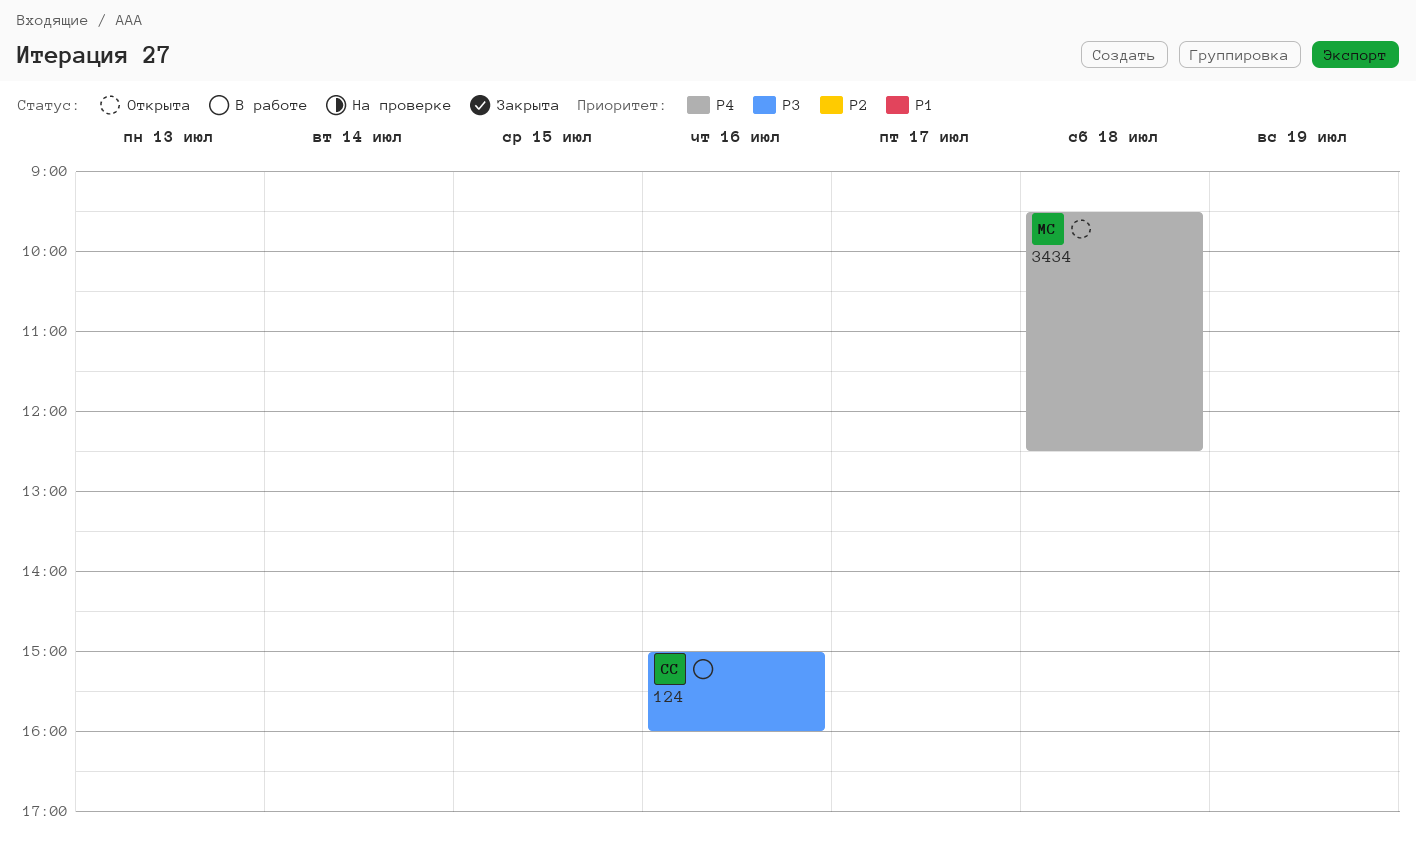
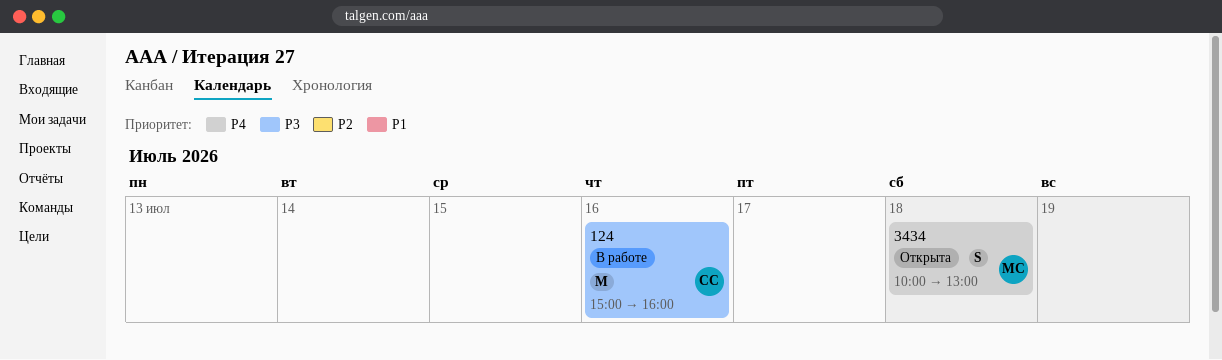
3434, begins: 09:30 -> 10:00
3434, ends: 12:30 -> 13:00

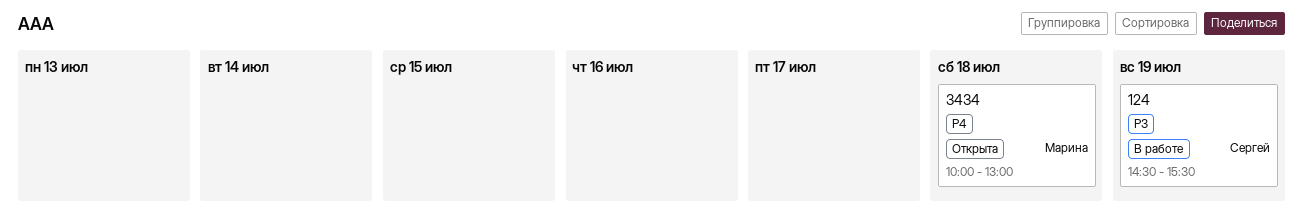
124, day: Jul 16 -> Jul 19
124, begins: 15:00 -> 14:30
124, ends: 16:00 -> 15:30

